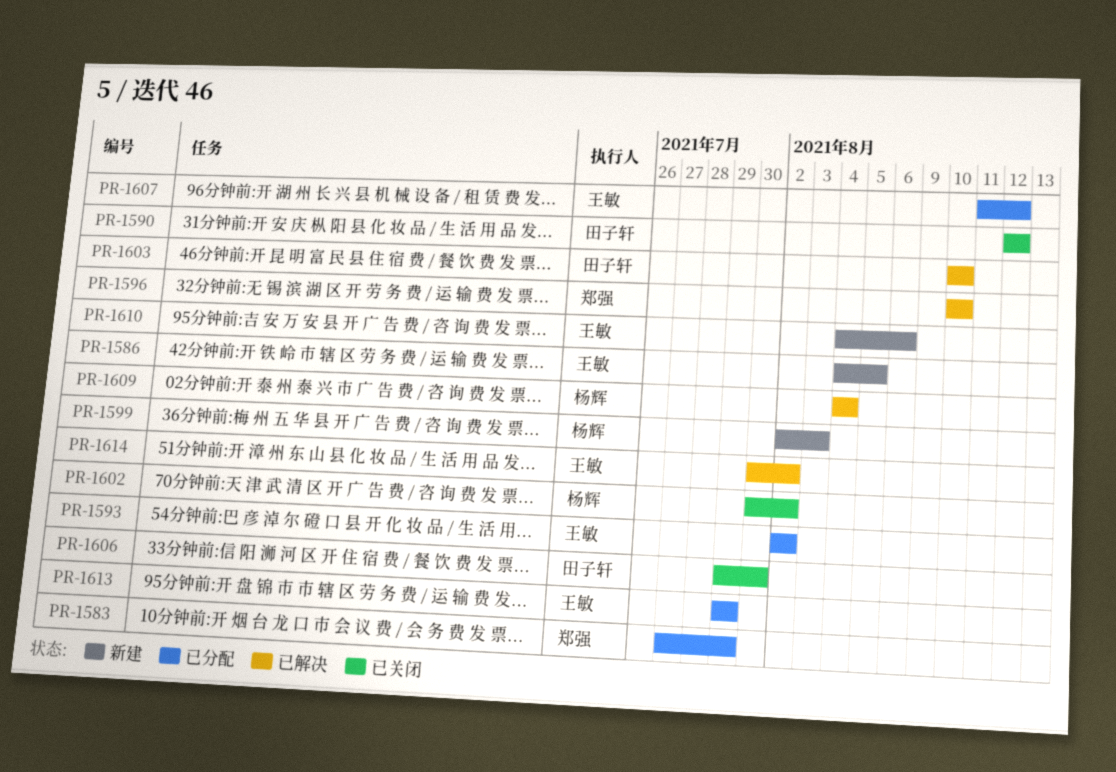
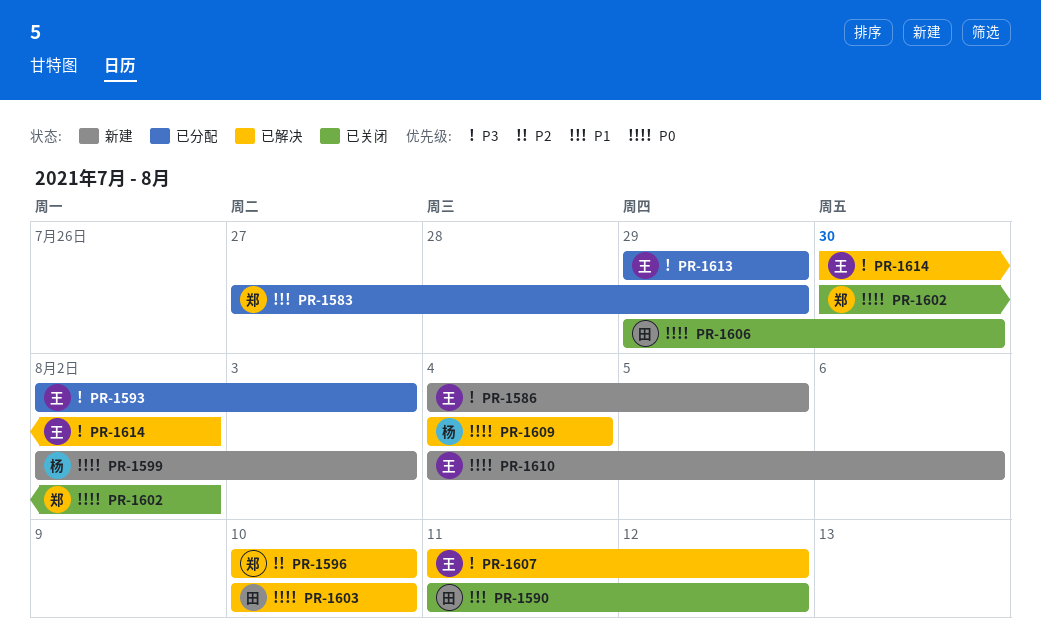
PR-1590, start: Aug 12 -> Aug 11
PR-1593, due: Aug 2 -> Aug 3
PR-1602, owner: 杨辉 -> 郑强
PR-1607, status: 已分配 -> 已解决

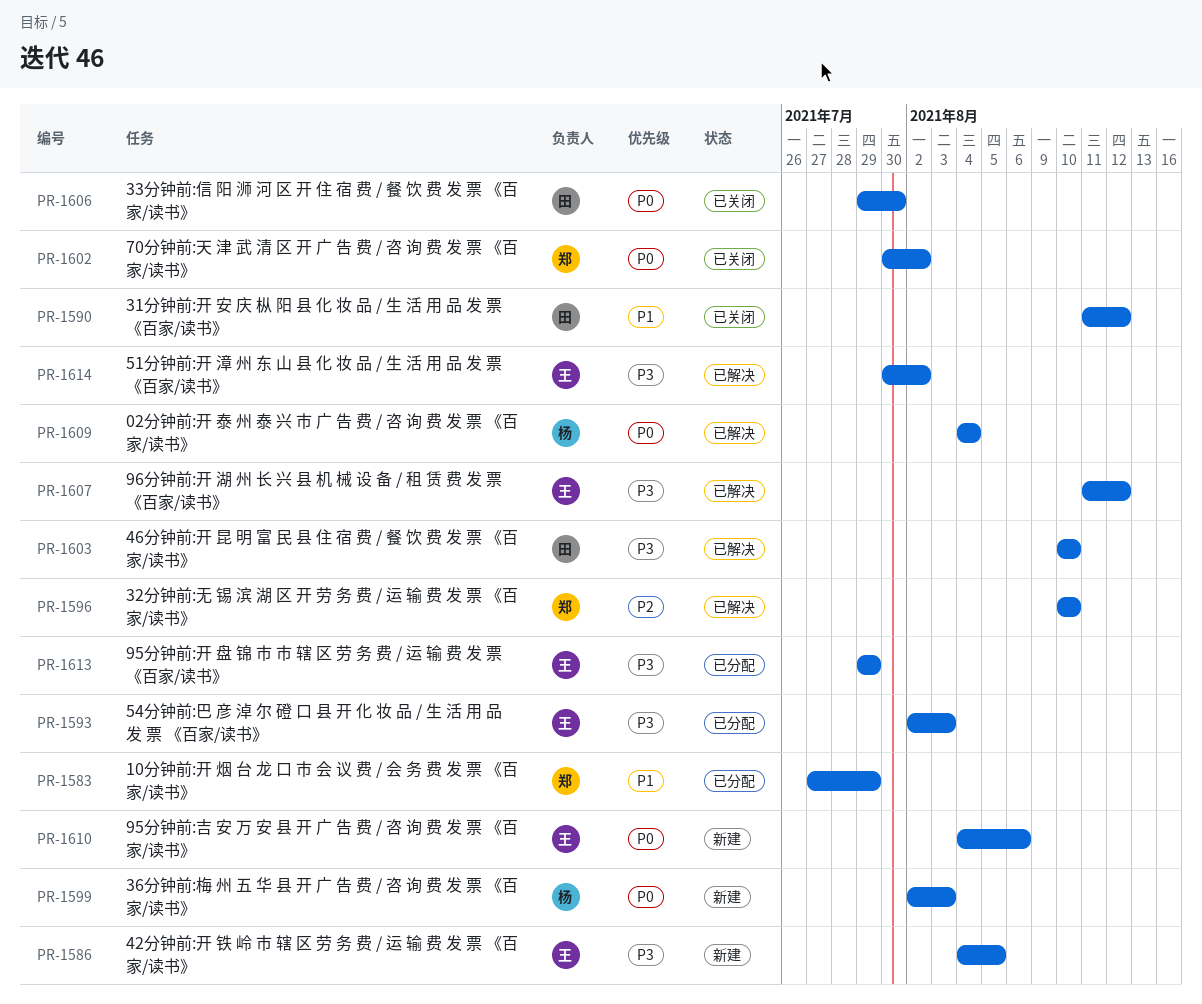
PR-1603, priority: P0 -> P3

